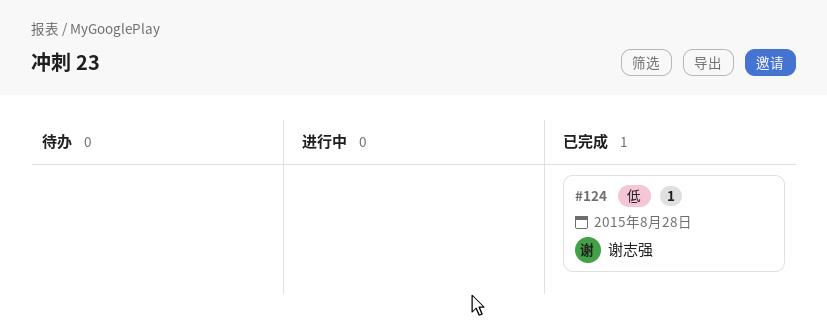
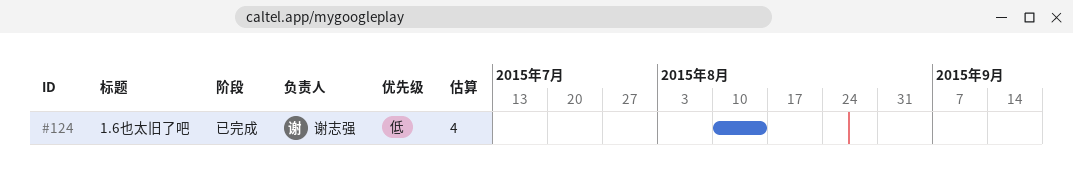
#124, estimate: 1 -> 4
#124, due: Aug 28 -> Aug 14

